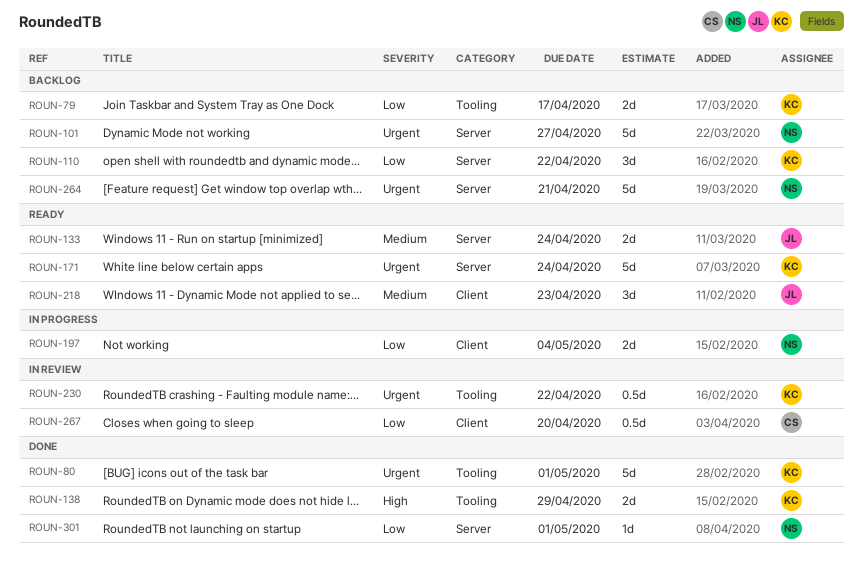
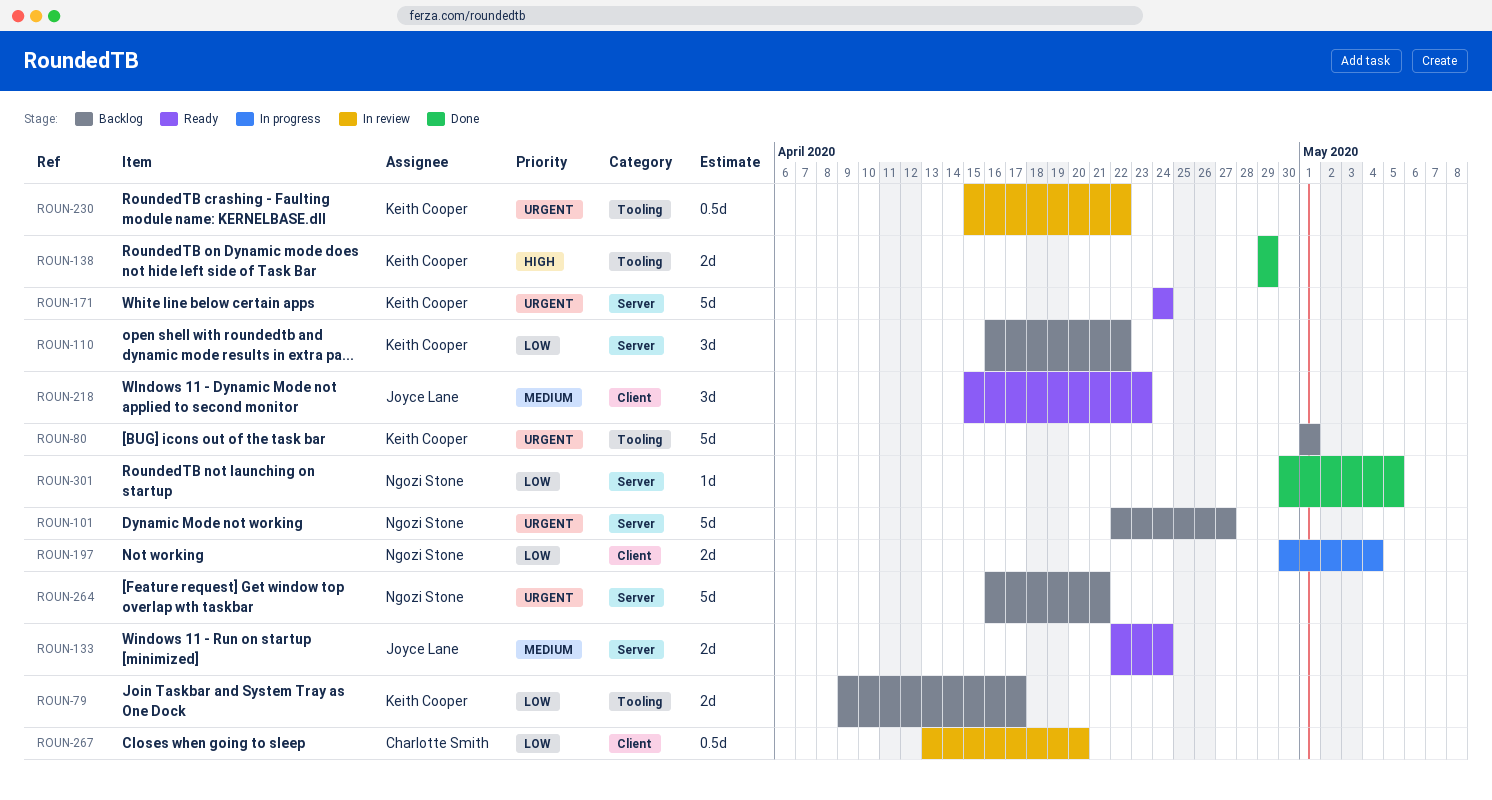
ROUN-80, status: Done -> Backlog
ROUN-301, due: May 1 -> May 5

